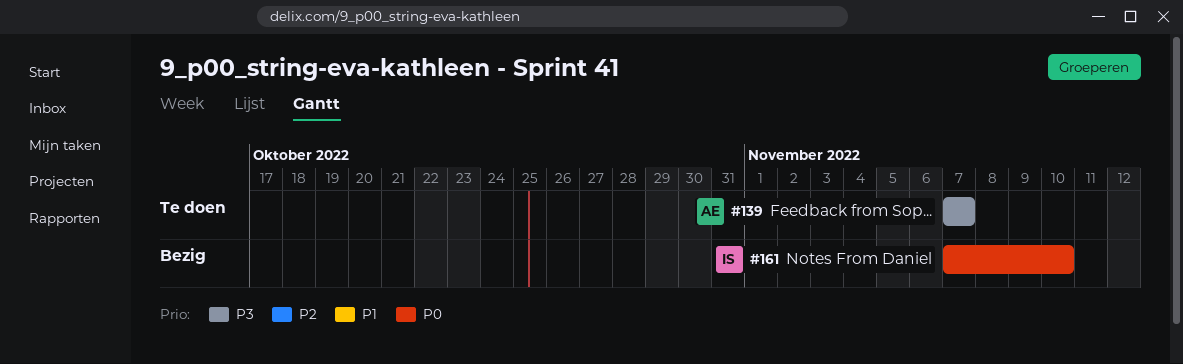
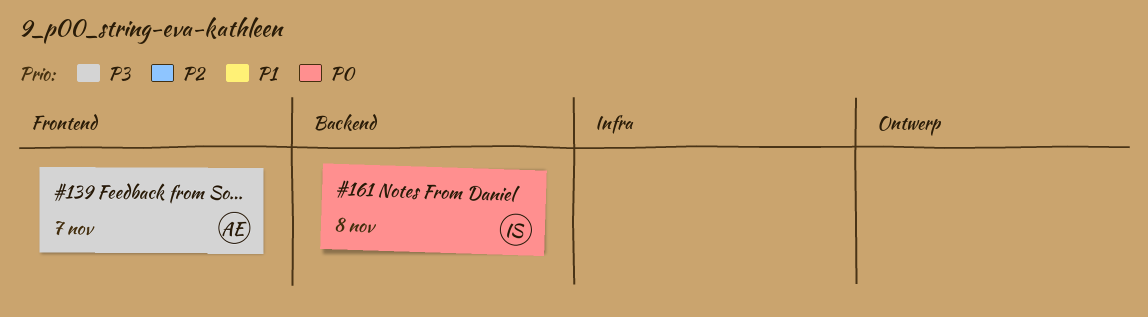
#161, due: Nov 10 -> Nov 8

